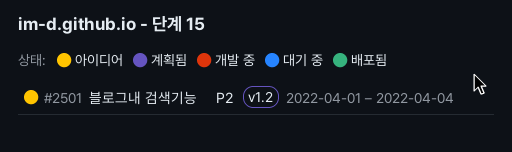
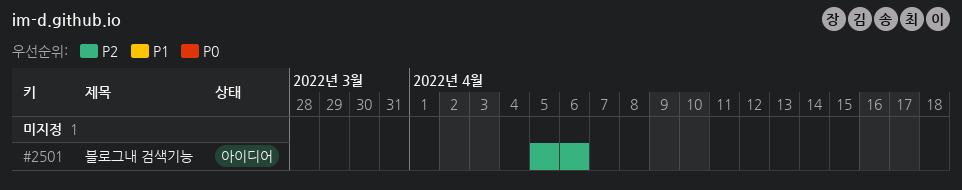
#2501, start: Apr 1 -> Apr 5
#2501, due: Apr 4 -> Apr 6

